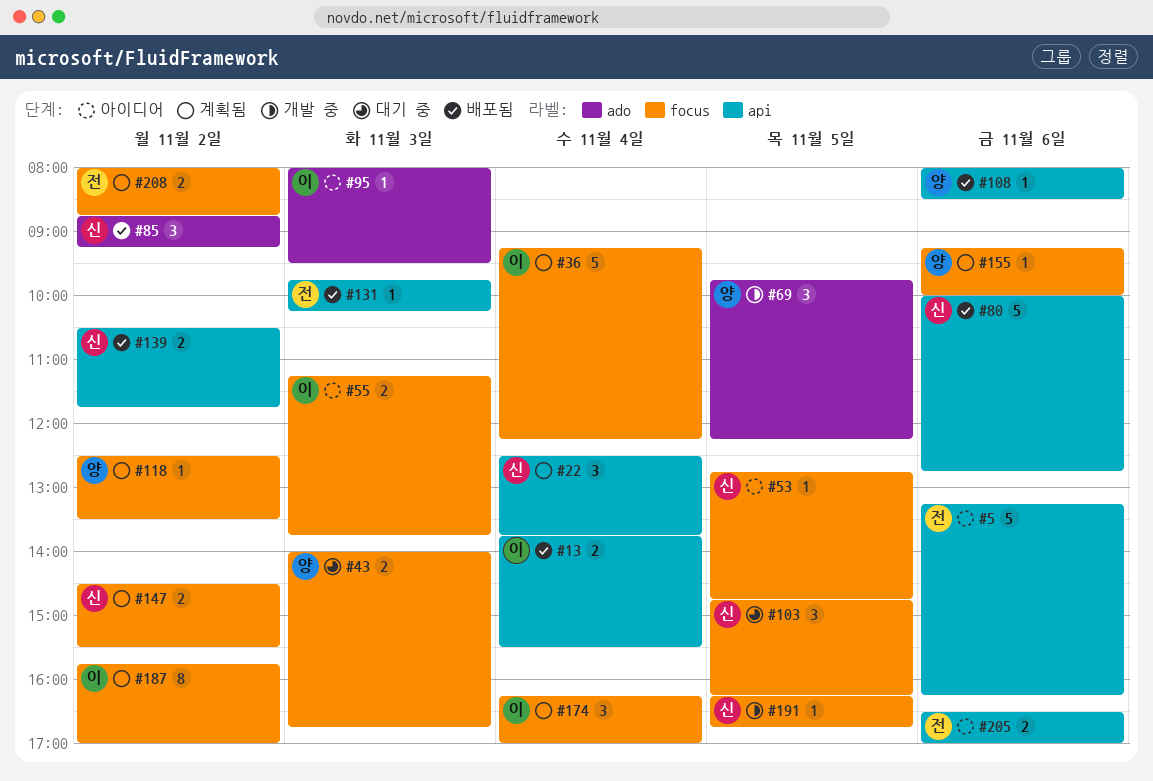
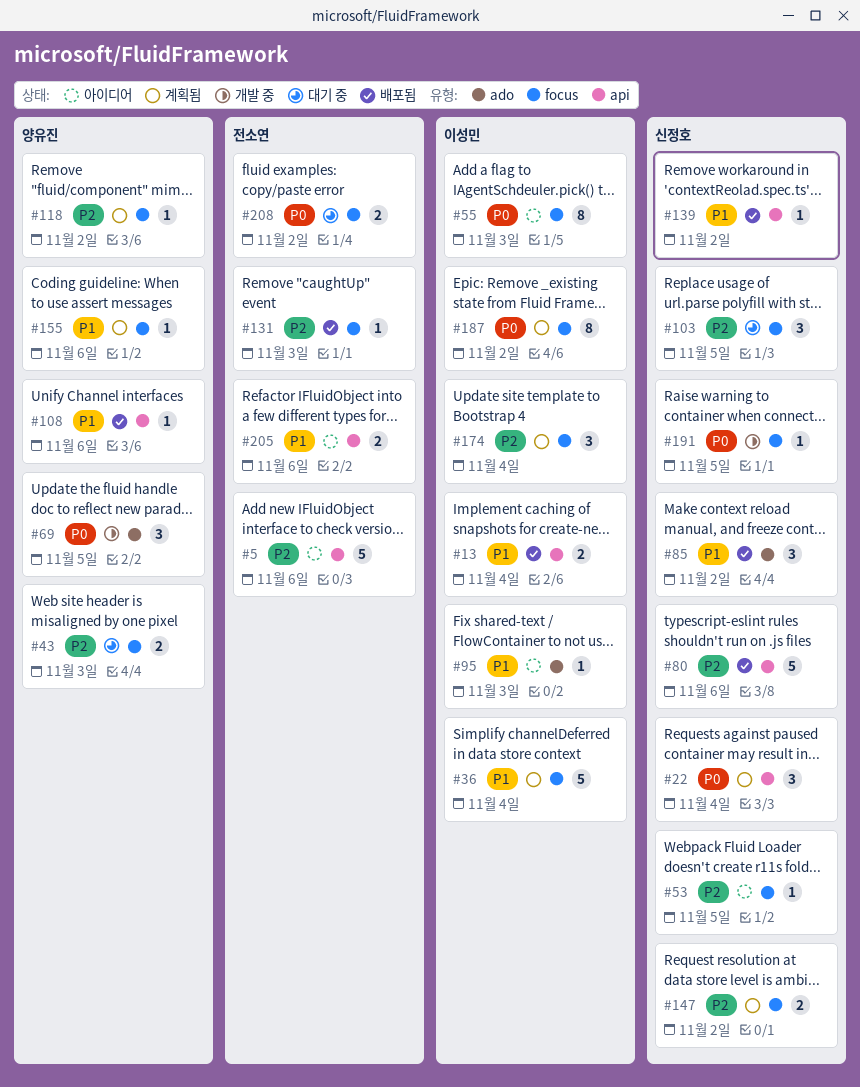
#55, estimate: 2 -> 8
#131, label: api -> focus
#139, estimate: 2 -> 1
#208, status: 계획됨 -> 대기 중

